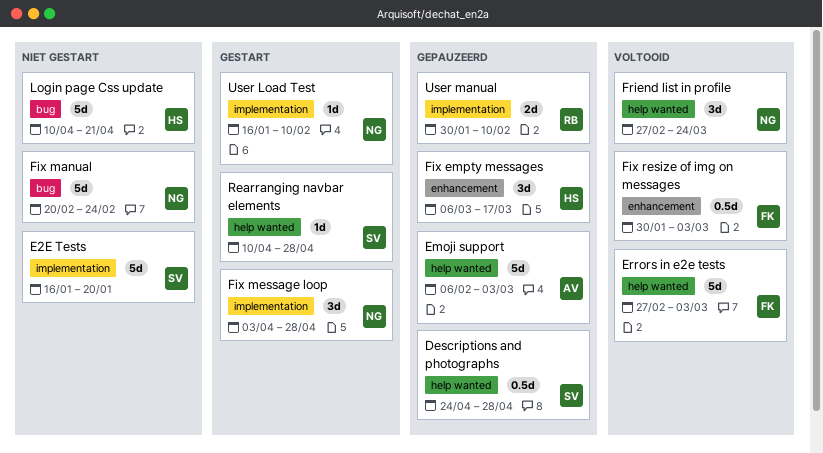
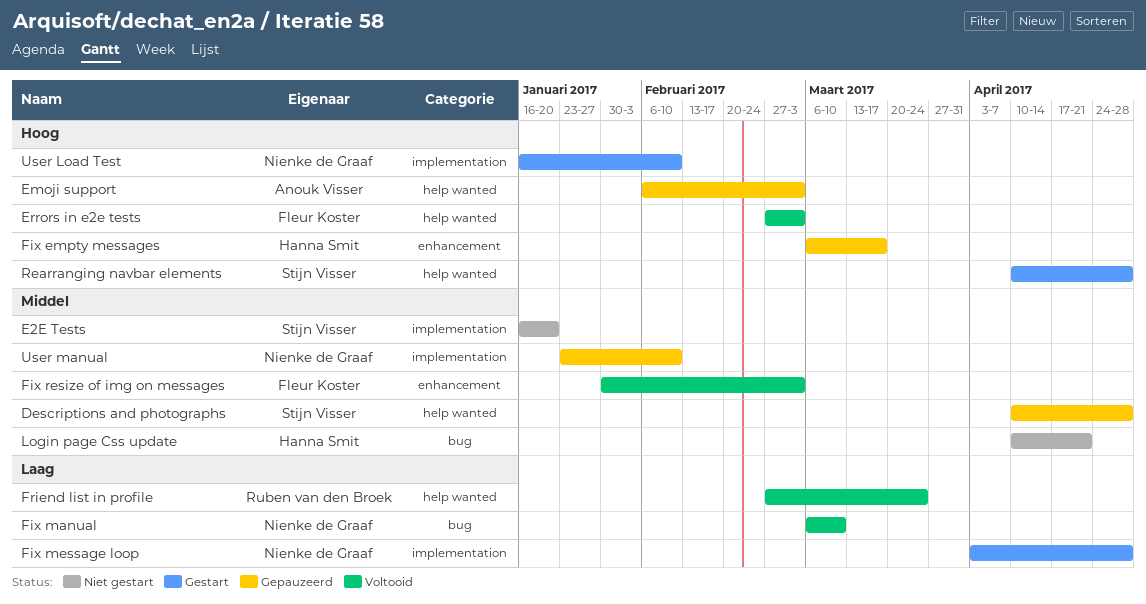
Descriptions and photographs, start: Apr 24 -> Apr 10
Fix manual, status: Niet gestart -> Voltooid
Fix manual, start: Feb 20 -> Mar 6
Fix manual, due: Feb 24 -> Mar 10
Friend list in profile, owner: Nienke de Graaf -> Ruben van den Broek
User manual, owner: Ruben van den Broek -> Nienke de Graaf
User manual, start: Jan 30 -> Jan 23

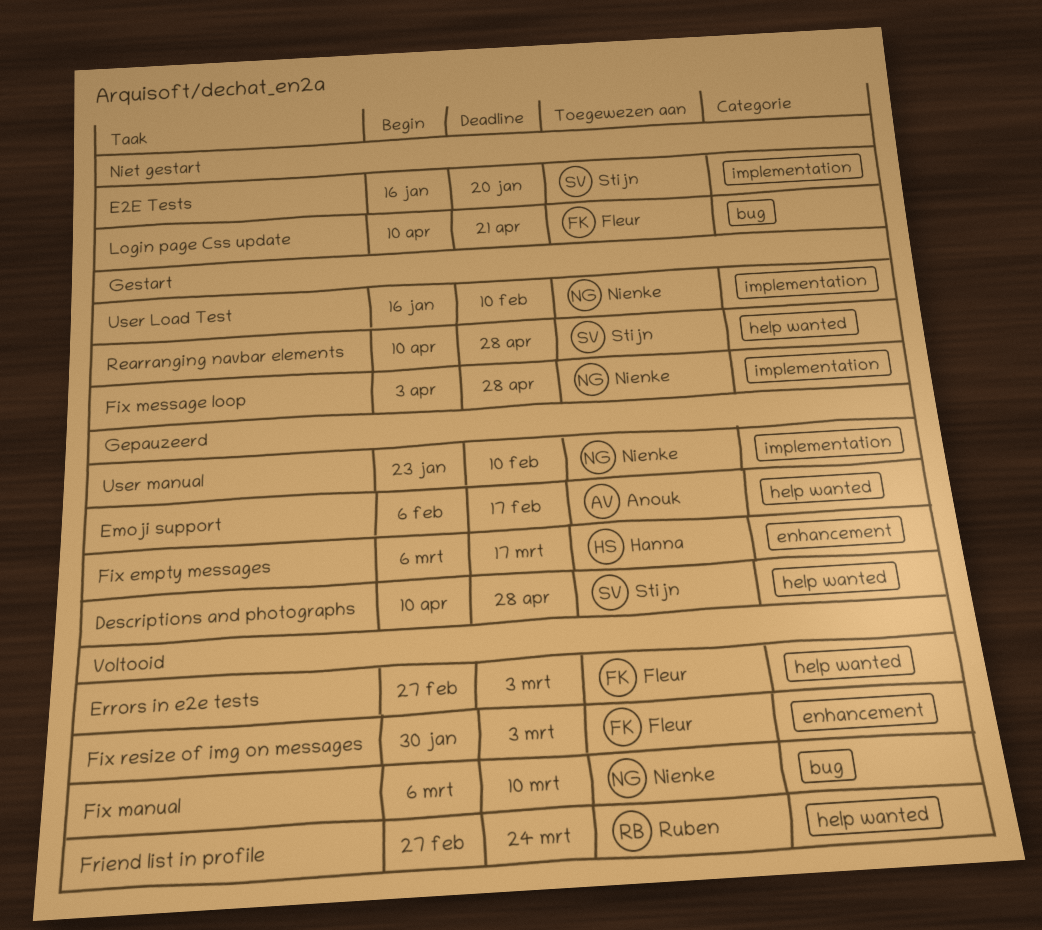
Emoji support, due: Mar 3 -> Feb 17
Login page Css update, owner: Hanna Smit -> Fleur Koster

